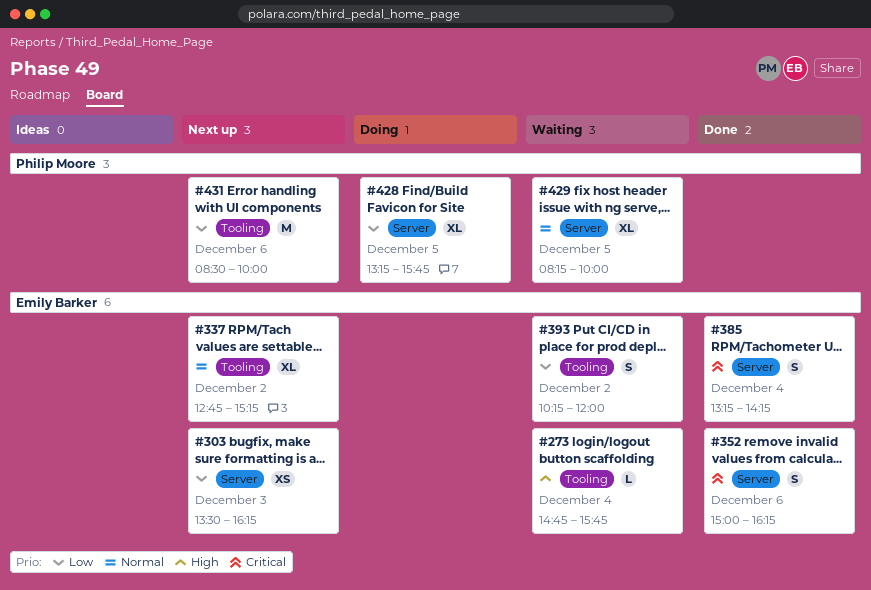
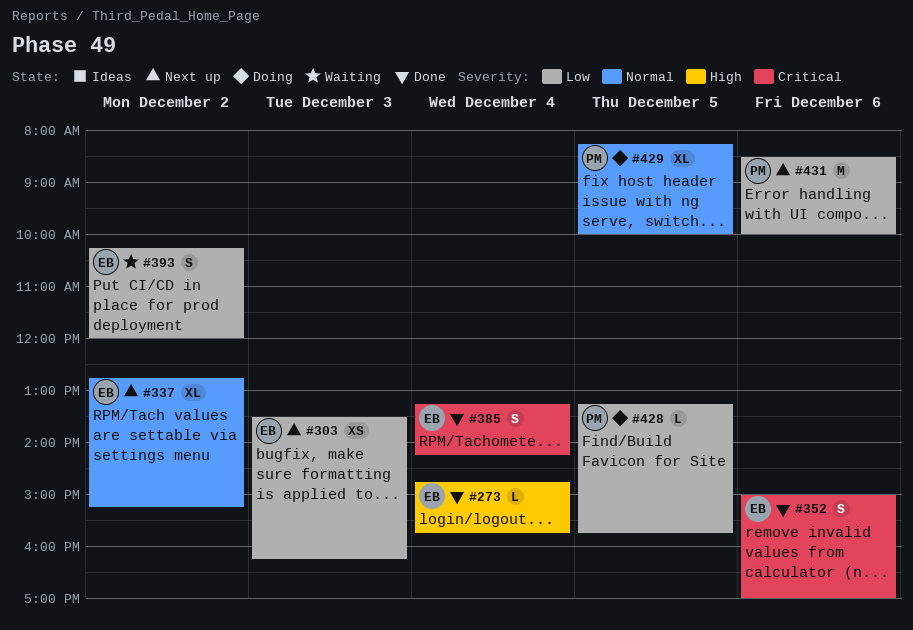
#273, status: Waiting -> Done
#352, ends: 16:15 -> 17:00
#428, estimate: XL -> L
#429, status: Waiting -> Doing

